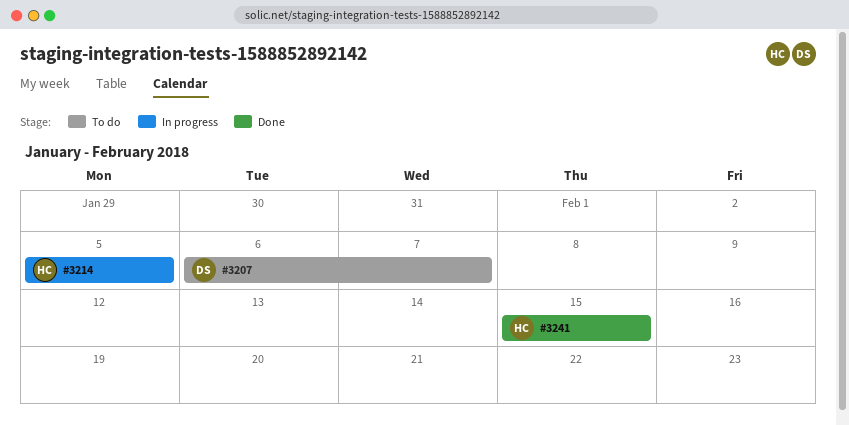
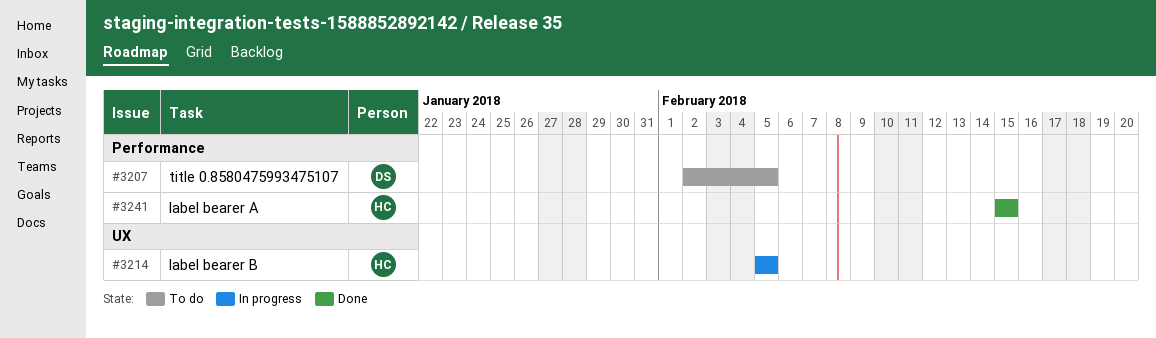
#3207, start: Feb 6 -> Feb 2
#3207, due: Feb 7 -> Feb 5

